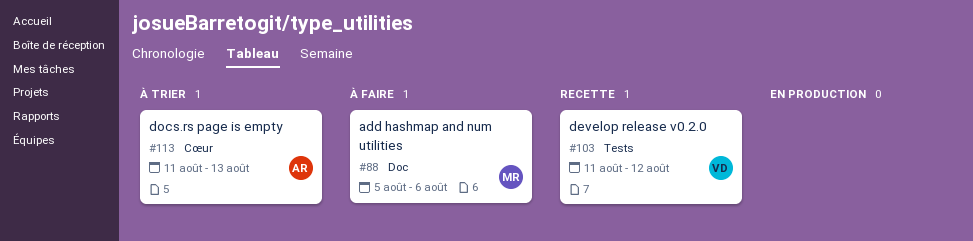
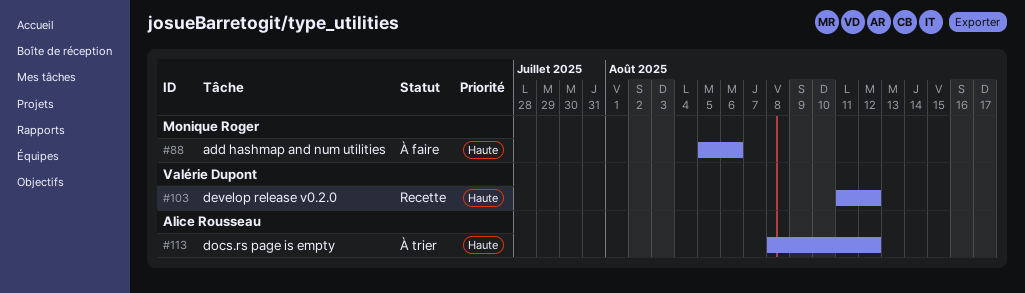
#113, start: Aug 11 -> Aug 8
#113, due: Aug 13 -> Aug 12

